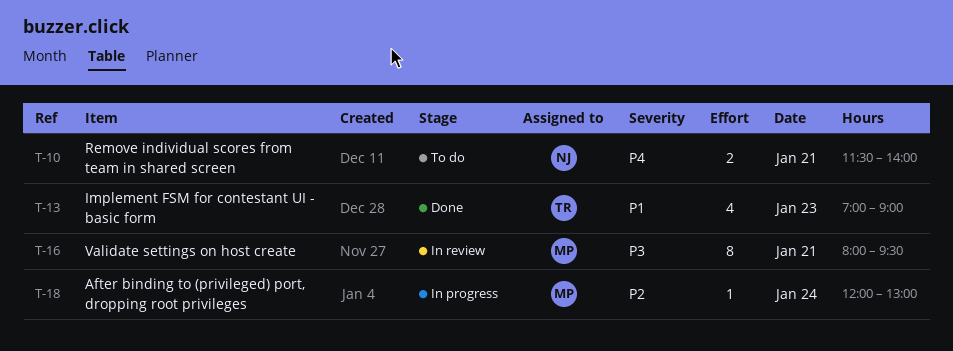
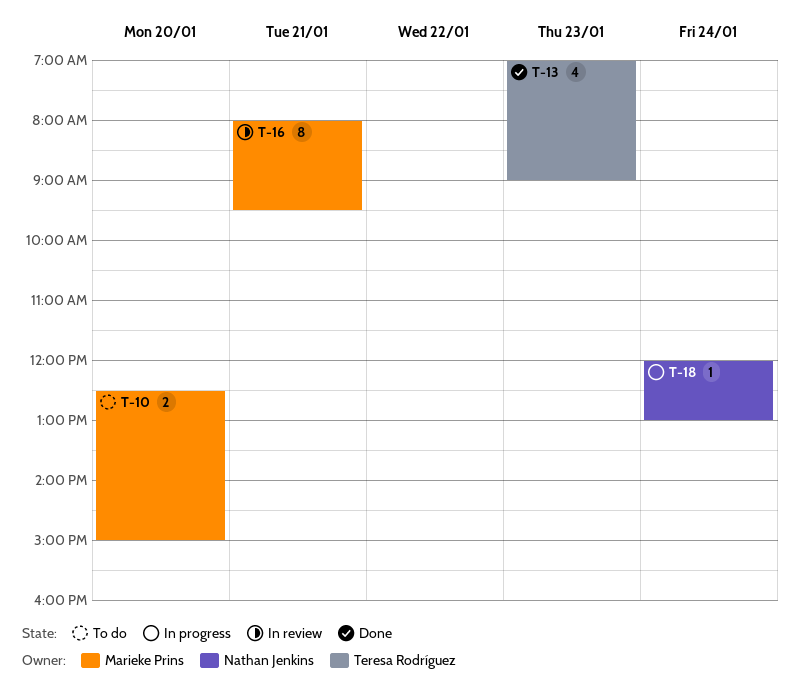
T-10, owner: Nathan Jenkins -> Marieke Prins
T-10, day: Jan 21 -> Jan 20
T-10, begins: 11:30 -> 12:30
T-10, ends: 14:00 -> 15:00
T-18, owner: Marieke Prins -> Nathan Jenkins

